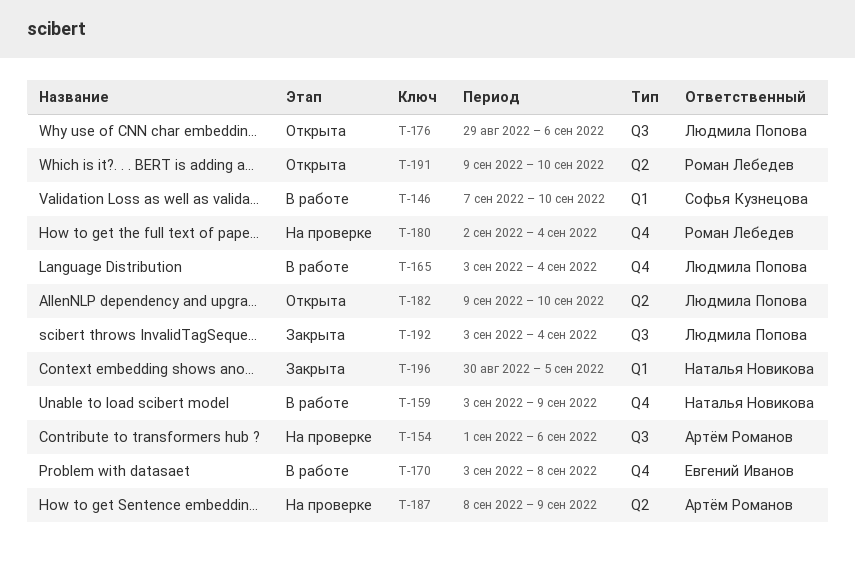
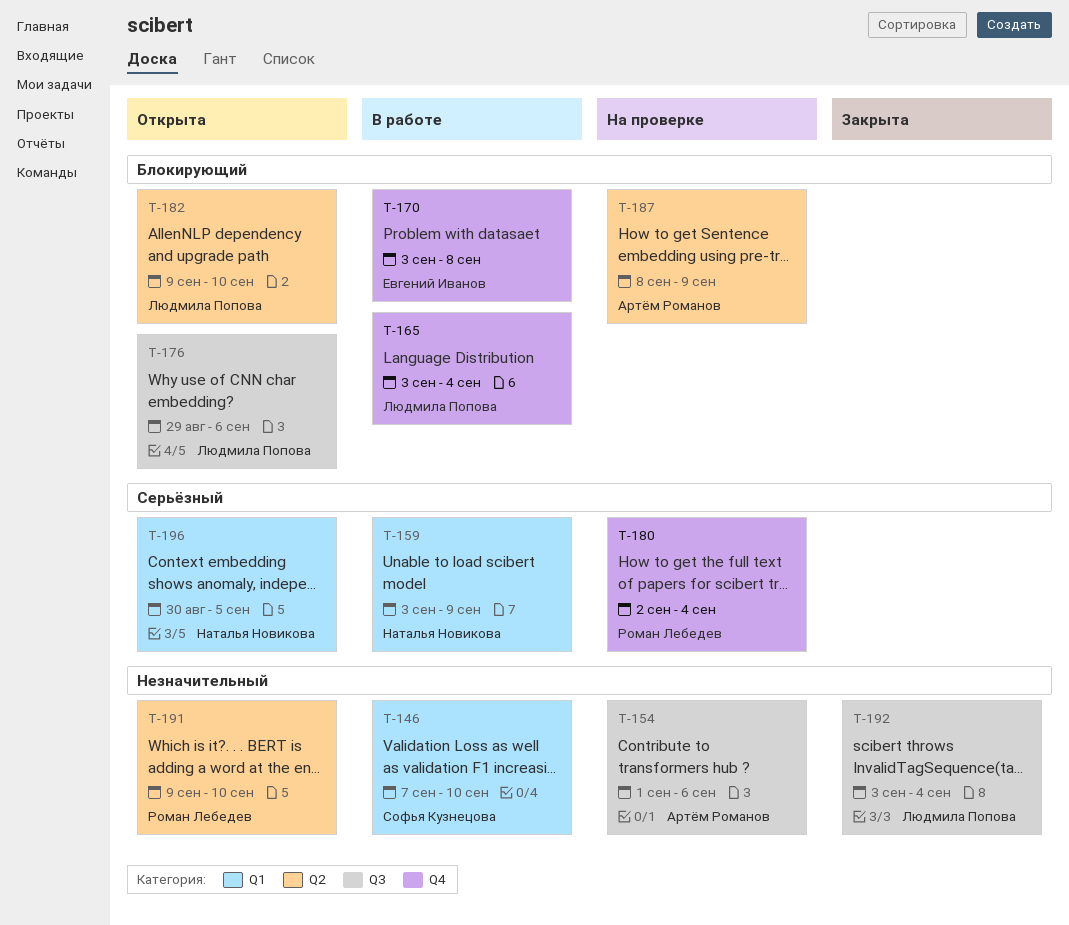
T-159, label: Q4 -> Q1
T-196, status: Закрыта -> Открыта

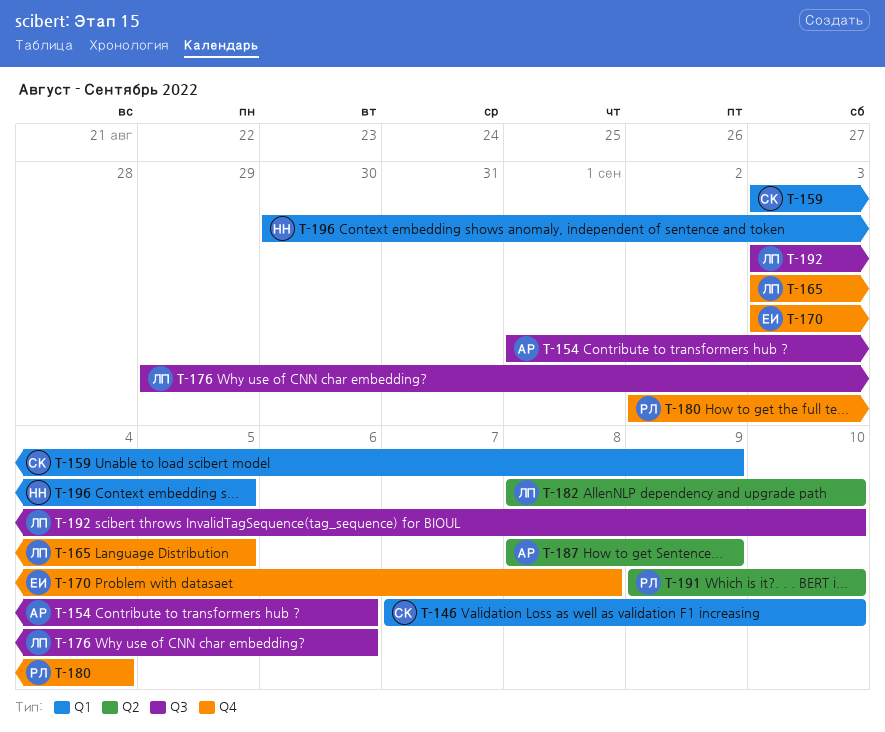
T-159, owner: Наталья Новикова -> Софья Кузнецова
T-165, due: Sep 4 -> Sep 5
T-182, start: Sep 9 -> Sep 8
T-192, due: Sep 4 -> Sep 10

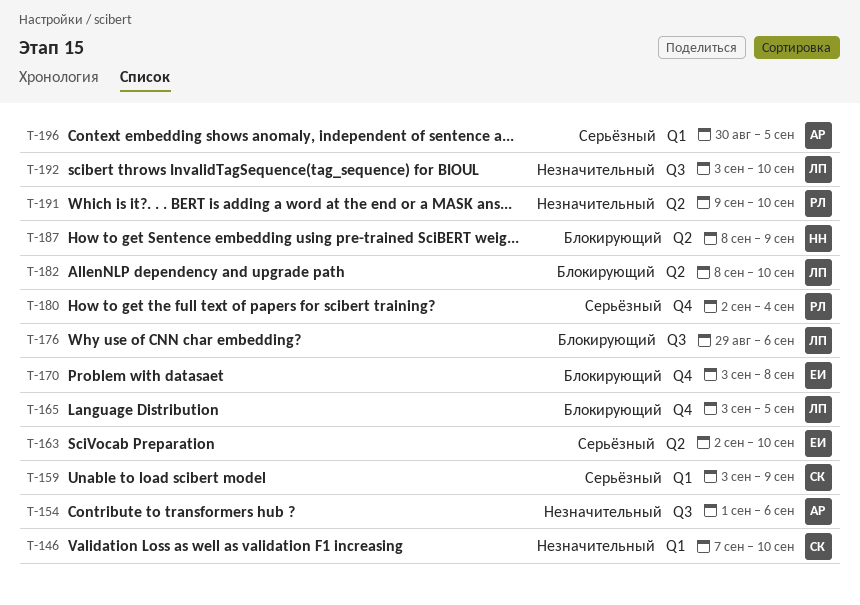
T-163: none -> present
T-187, owner: АР -> НН
T-196, owner: НН -> АР

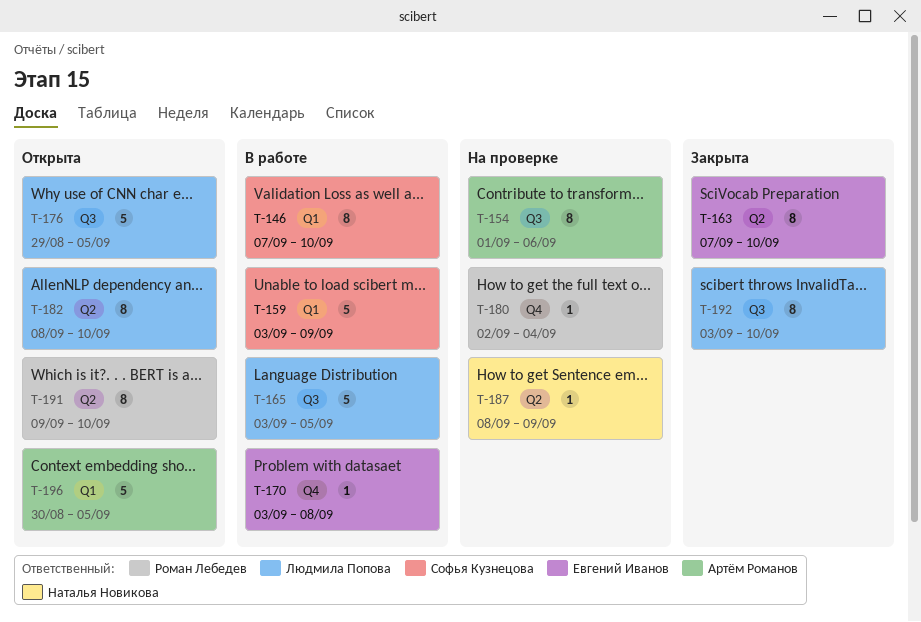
T-163, start: Sep 2 -> Sep 7
T-165, label: Q4 -> Q3
T-176, due: Sep 6 -> Sep 5

